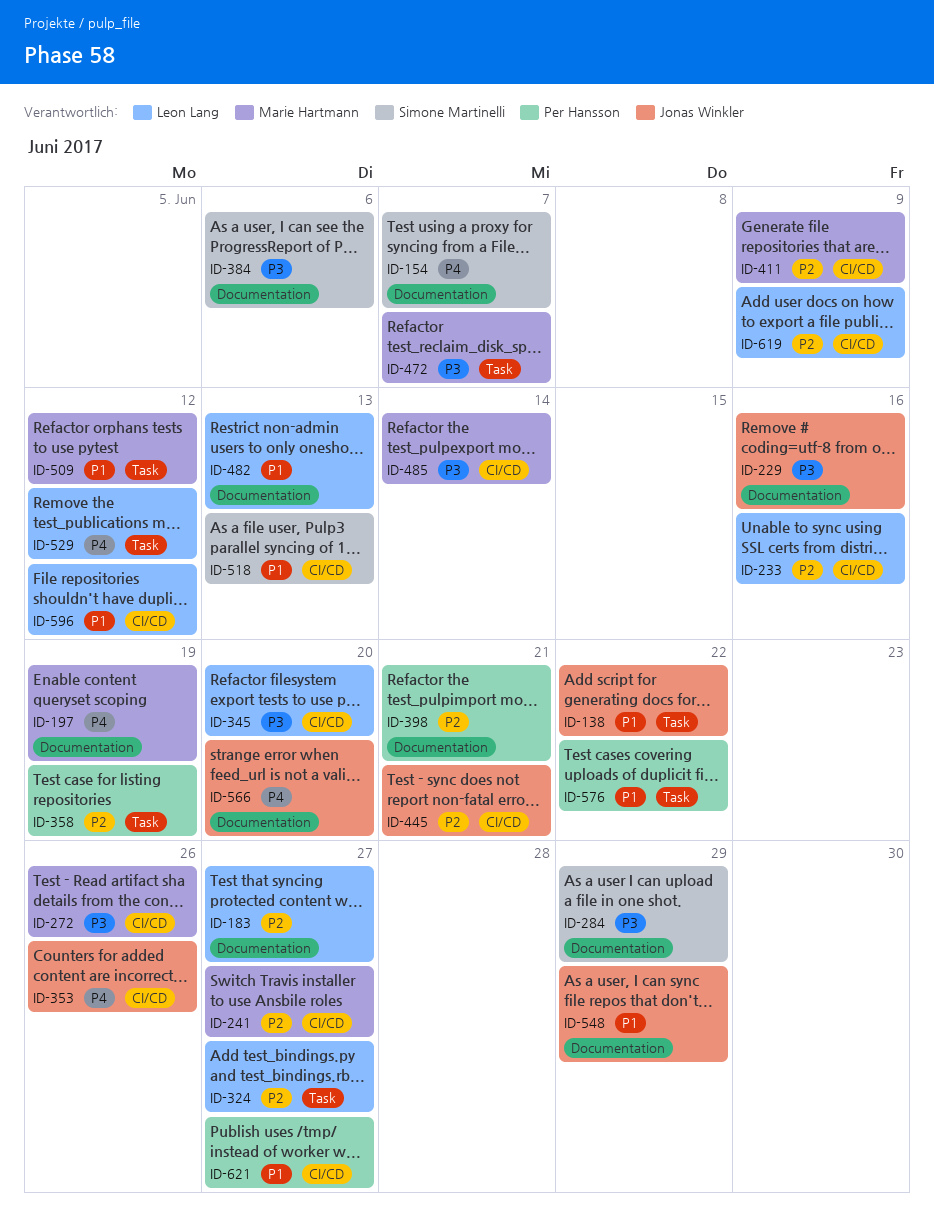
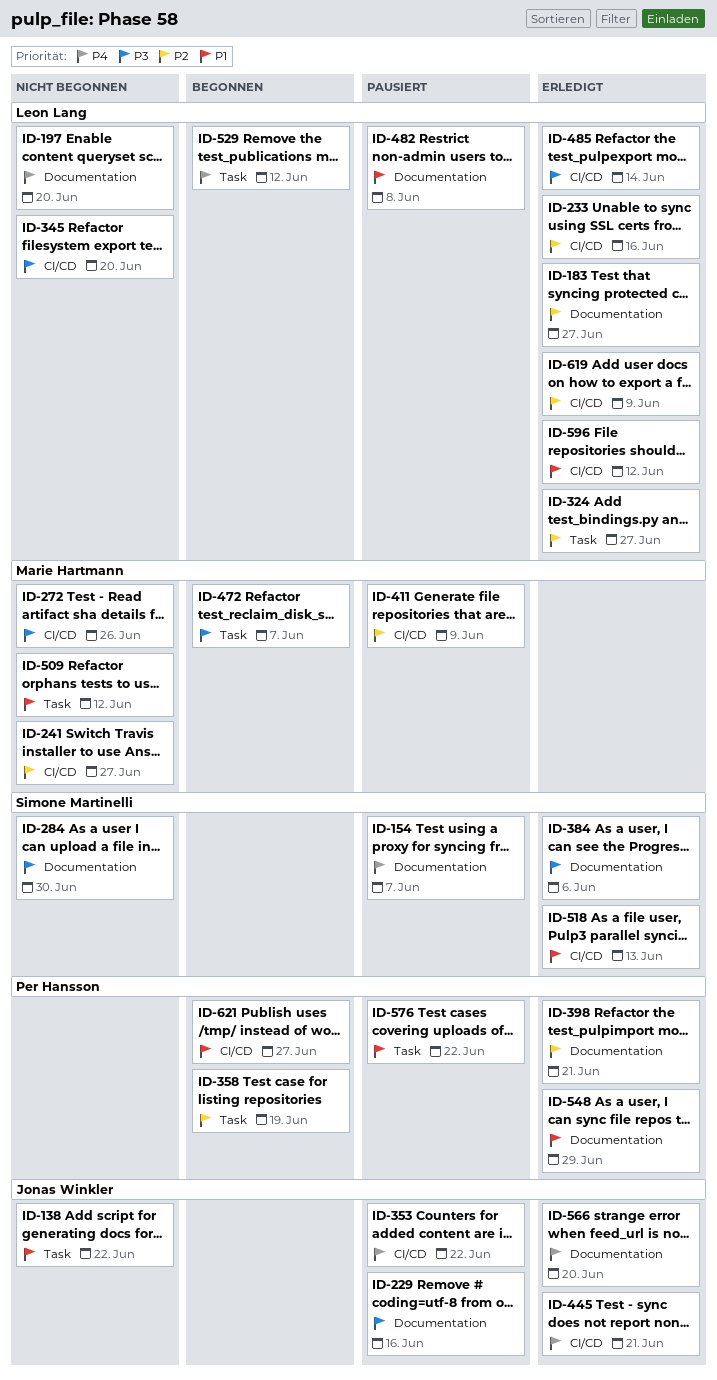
ID-197, owner: Marie Hartmann -> Leon Lang
ID-197, due: Jun 19 -> Jun 20
ID-284, due: Jun 29 -> Jun 30
ID-353, due: Jun 26 -> Jun 22
ID-445, priority: P2 -> P4
ID-482, due: Jun 13 -> Jun 8
ID-485, owner: Marie Hartmann -> Leon Lang
ID-548, owner: Jonas Winkler -> Per Hansson

